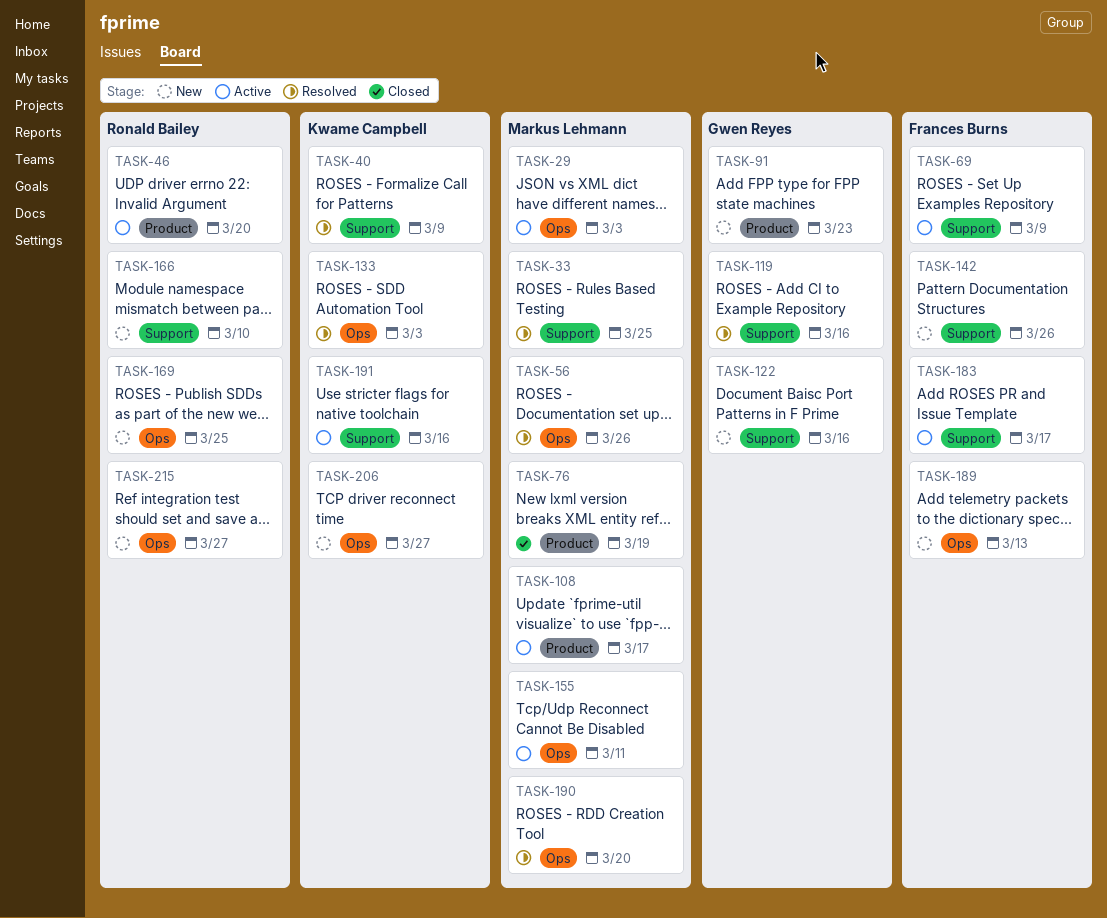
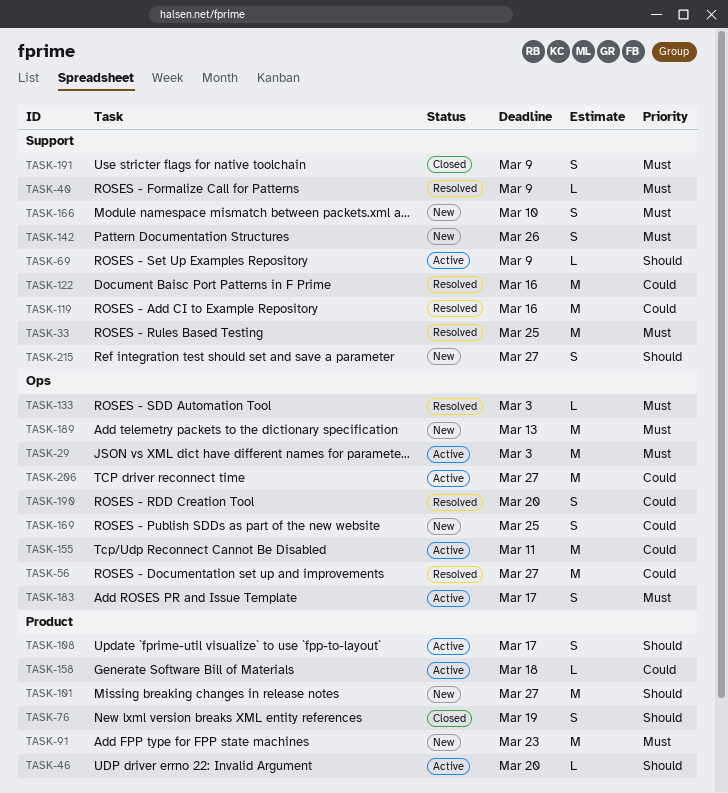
TASK-56, due: Mar 26 -> Mar 27
TASK-101: none -> present
TASK-122, status: New -> Resolved
TASK-158: none -> present
TASK-183, label: Support -> Ops
TASK-191, status: Active -> Closed
TASK-191, due: Mar 16 -> Mar 9
TASK-206, status: New -> Active
TASK-215, label: Ops -> Support

